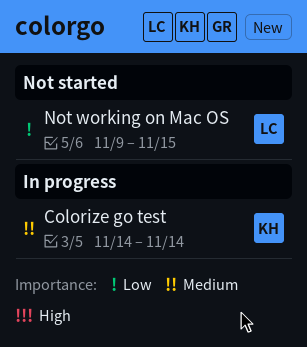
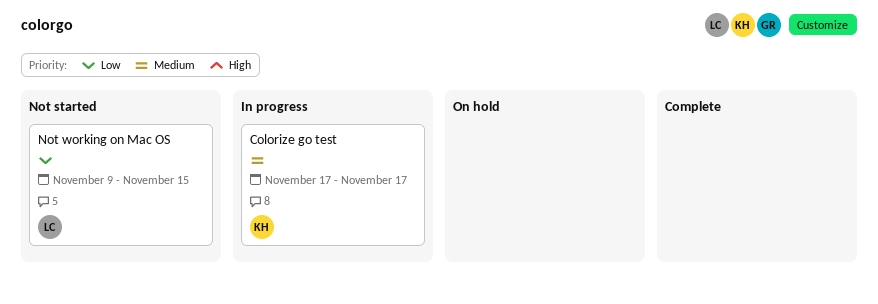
Colorize go test, start: Nov 14 -> Nov 17
Colorize go test, due: Nov 14 -> Nov 17

